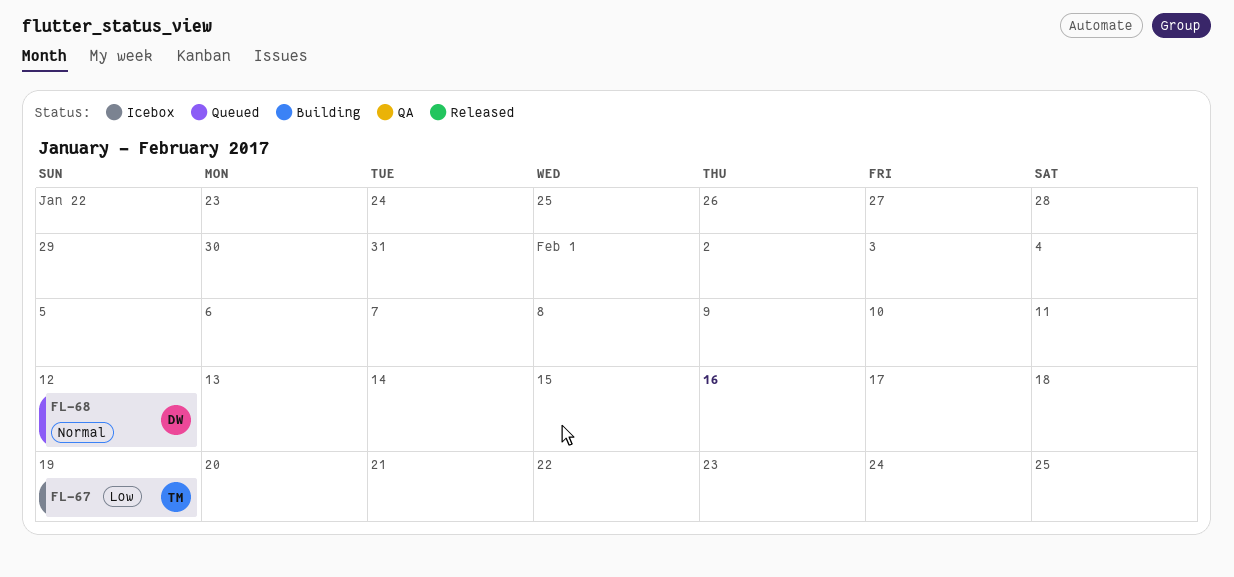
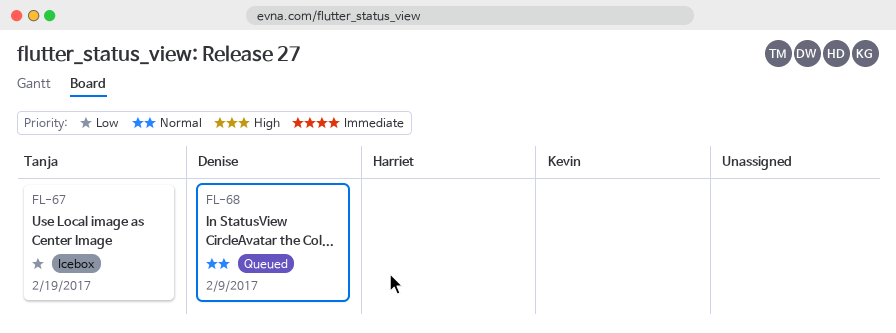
FL-68, due: Feb 12 -> Feb 9

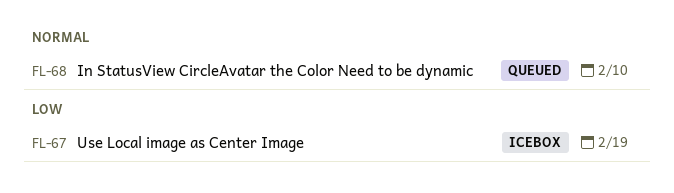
FL-68, due: Feb 9 -> Feb 10

